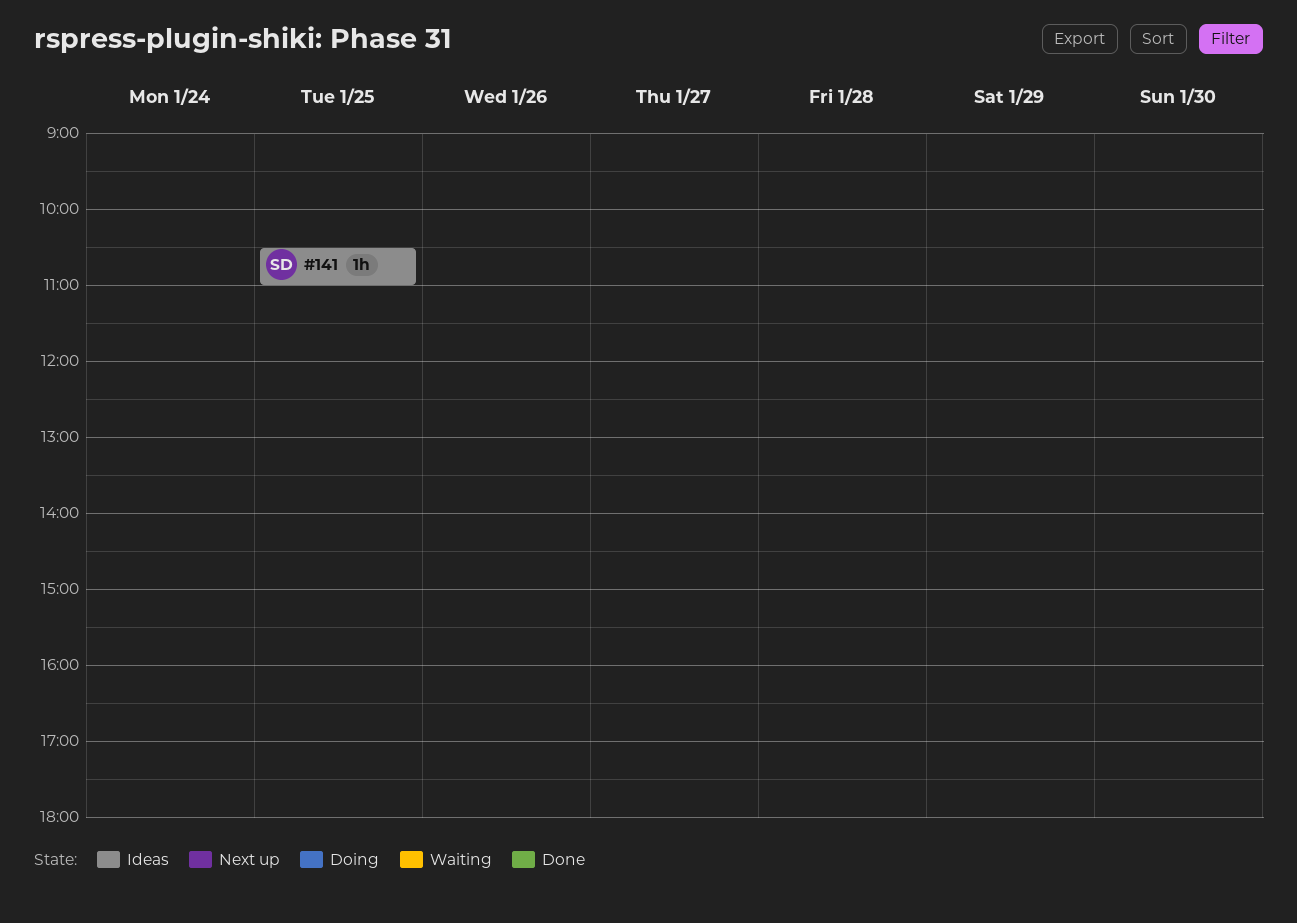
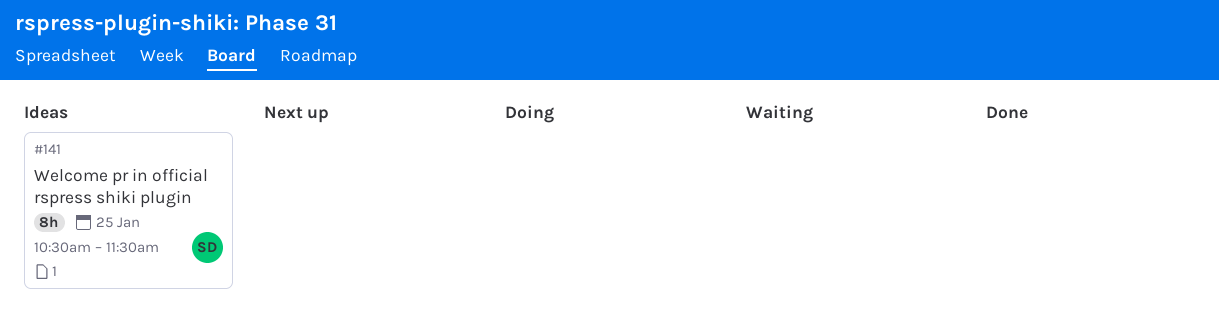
#141, estimate: 1h -> 8h
#141, ends: 11:00 -> 11:30

